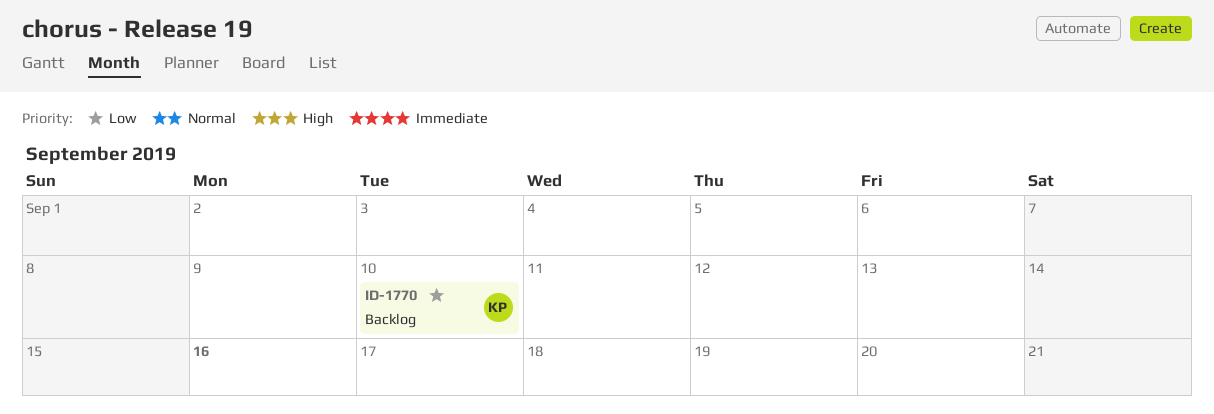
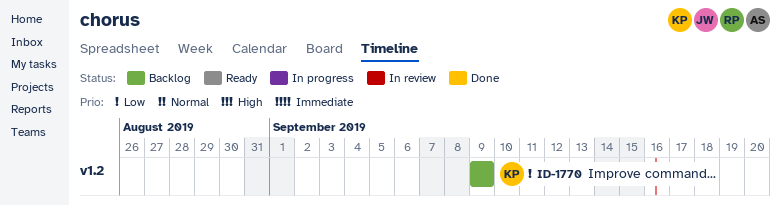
ID-1770, due: Sep 10 -> Sep 9

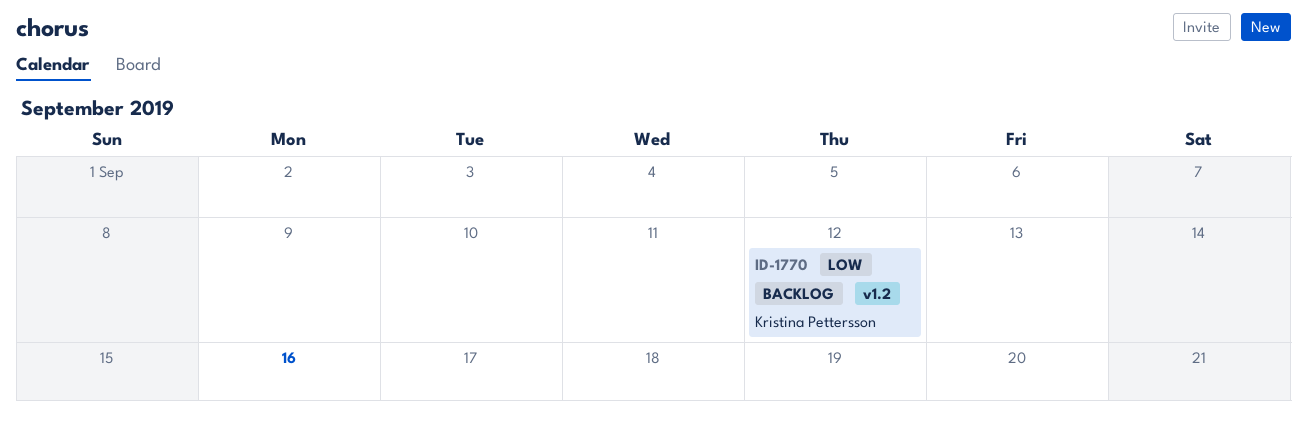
ID-1770, due: Sep 9 -> Sep 12

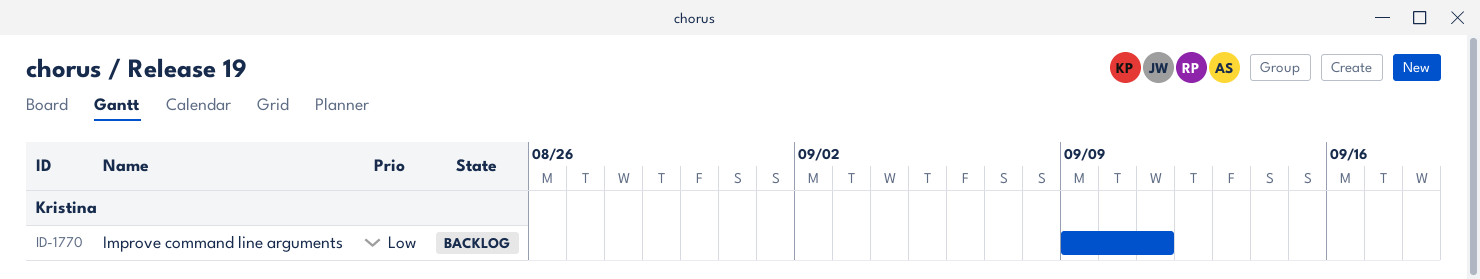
ID-1770, due: Sep 12 -> Sep 11

